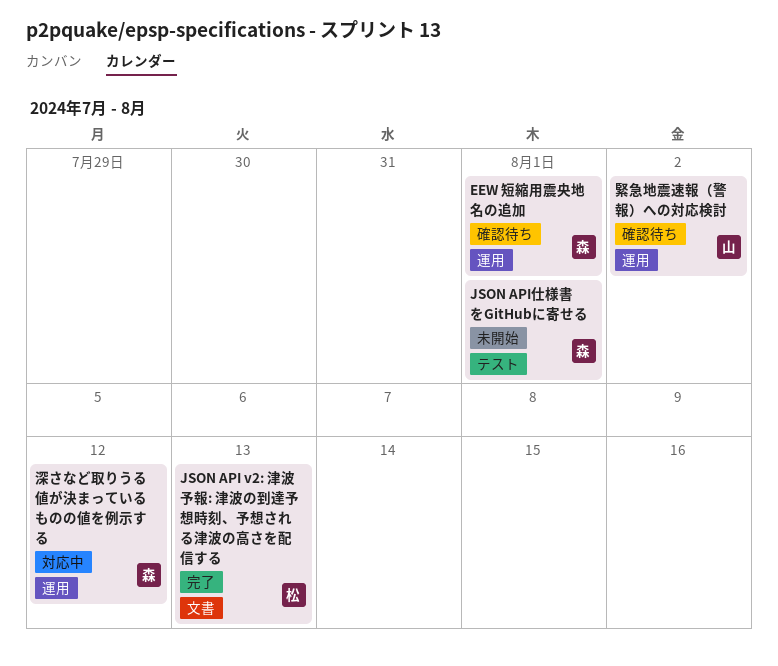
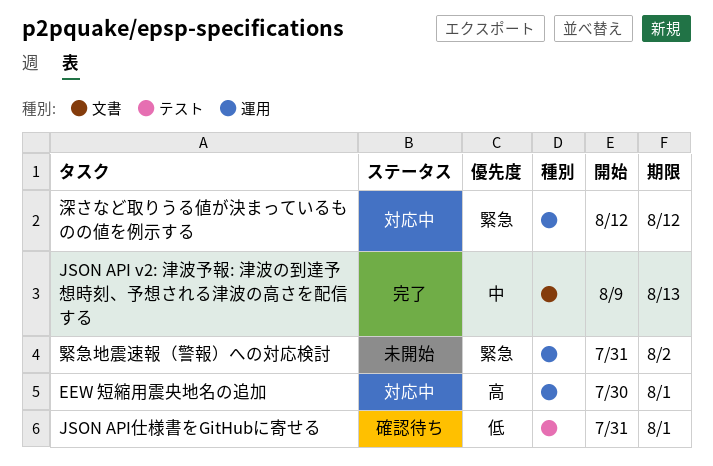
EEW 短縮用震央地名の追加, status: 確認待ち -> 対応中
JSON API仕様書をGitHubに寄せる, status: 未開始 -> 確認待ち
緊急地震速報（警報）への対応検討, status: 確認待ち -> 未開始

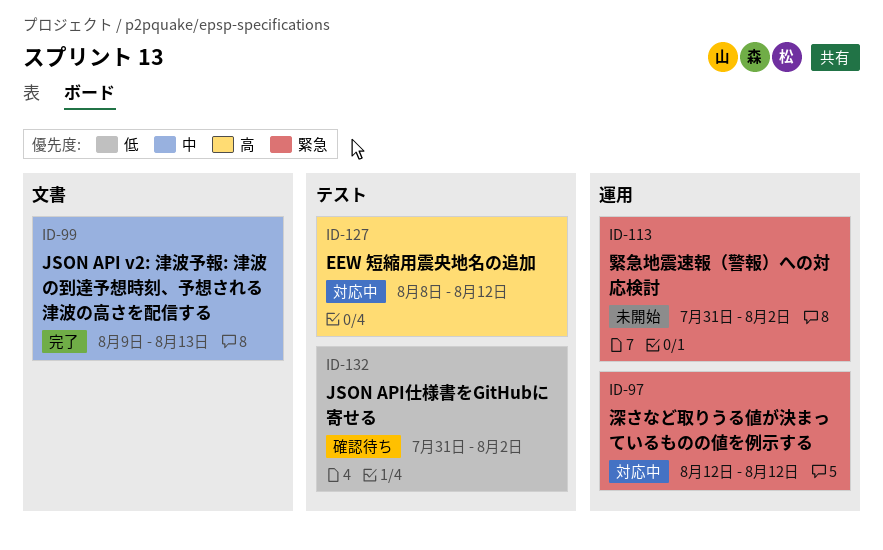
EEW 短縮用震央地名の追加, label: 運用 -> テスト
EEW 短縮用震央地名の追加, start: Jul 30 -> Aug 8
EEW 短縮用震央地名の追加, due: Aug 1 -> Aug 12
JSON API仕様書をGitHubに寄せる, due: Aug 1 -> Aug 2

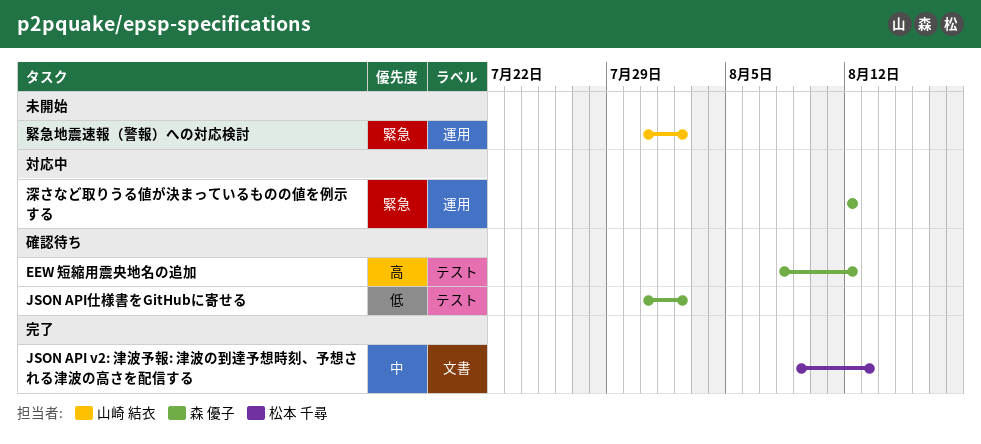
EEW 短縮用震央地名の追加, status: 対応中 -> 確認待ち

